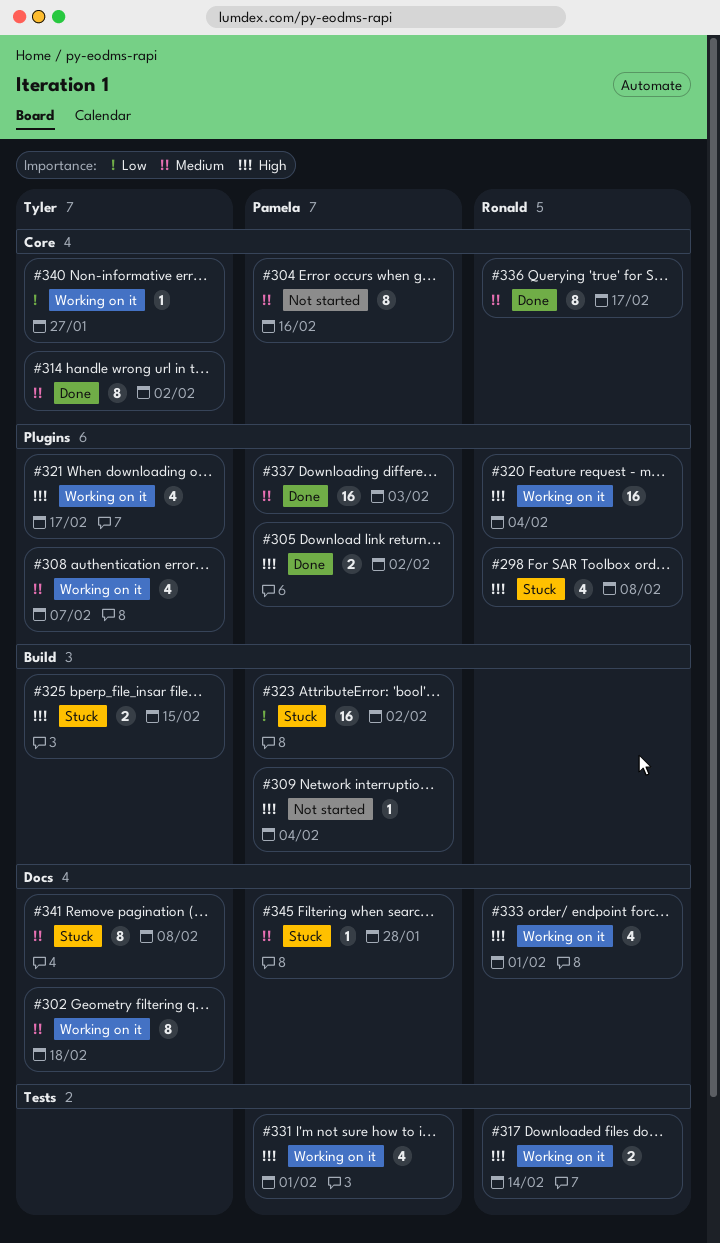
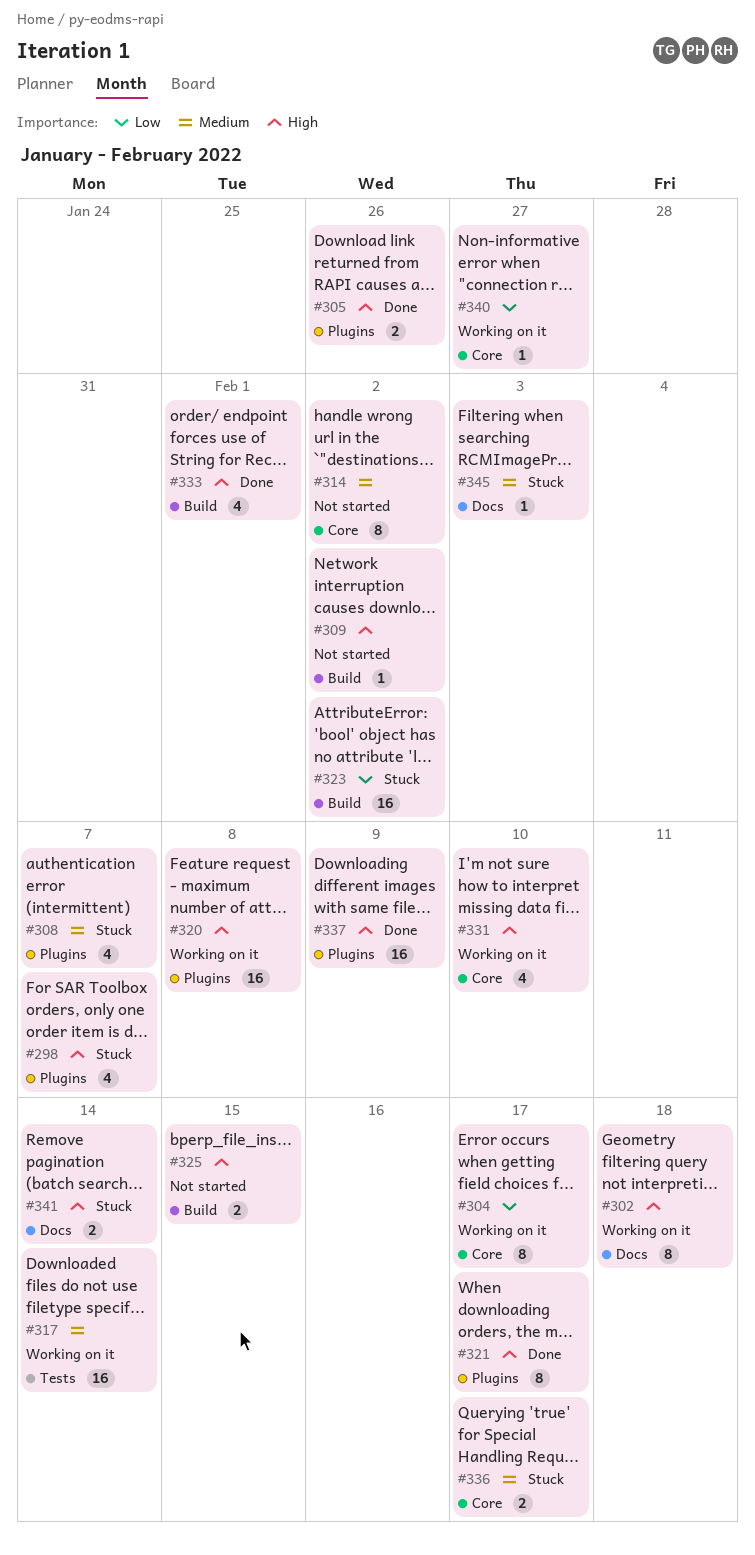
#298, due: Feb 8 -> Feb 7
#302, priority: Medium -> High
#304, status: Not started -> Working on it
#304, priority: Medium -> Low
#304, due: Feb 16 -> Feb 17
#305, due: Feb 2 -> Jan 26
#308, status: Working on it -> Stuck
#309, due: Feb 4 -> Feb 2
#314, status: Done -> Not started
#317, priority: High -> Medium
#317, estimate: 2 -> 16
#320, due: Feb 4 -> Feb 8
#321, status: Working on it -> Done
#321, estimate: 4 -> 8
#325, status: Stuck -> Not started
#331, label: Tests -> Core
#331, due: Feb 1 -> Feb 10
#333, status: Working on it -> Done
#333, label: Docs -> Build
#336, status: Done -> Stuck
#336, estimate: 8 -> 2
#337, priority: Medium -> High
#337, due: Feb 3 -> Feb 9
#341, priority: Medium -> High
#341, estimate: 8 -> 2
#341, due: Feb 8 -> Feb 14
#345, due: Jan 28 -> Feb 3

